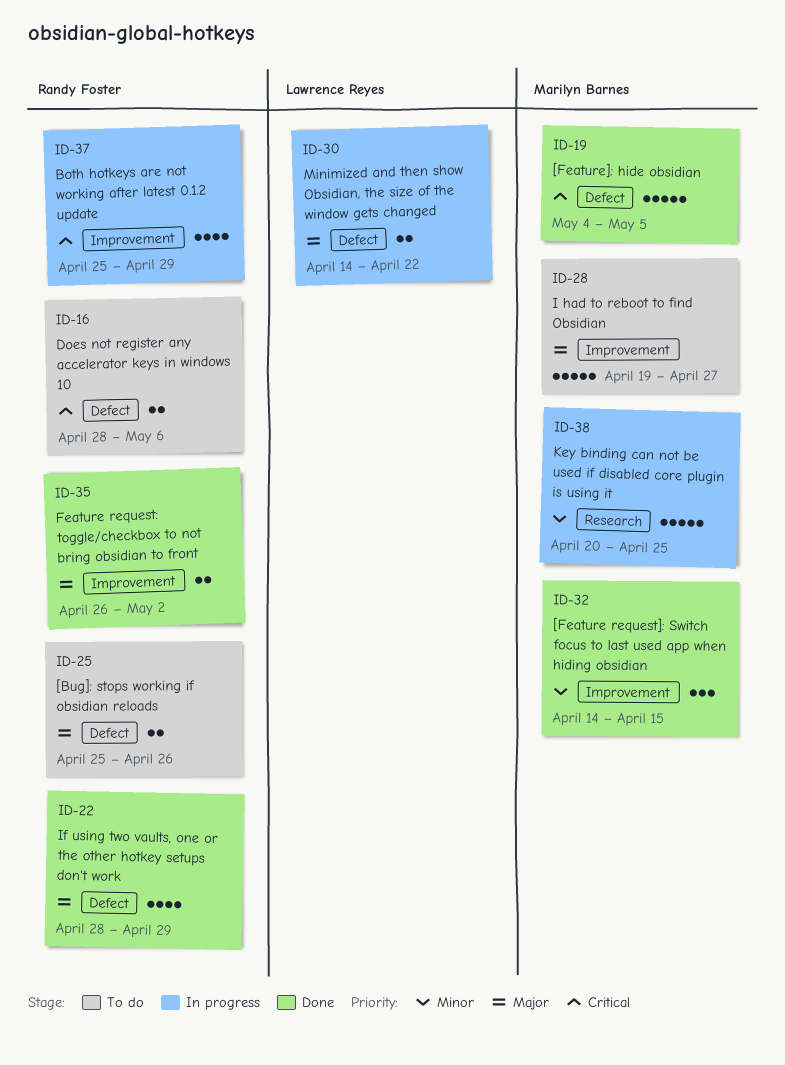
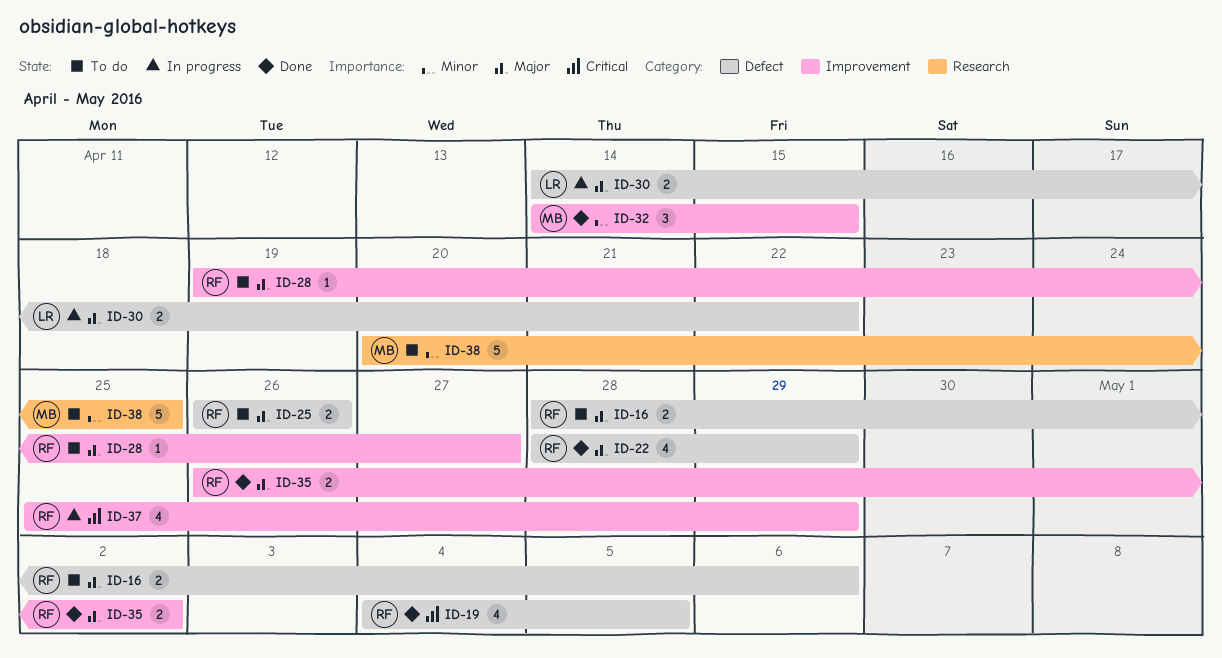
ID-16, priority: Critical -> Major
ID-19, owner: Marilyn Barnes -> Randy Foster
ID-19, estimate: 5 -> 4
ID-25, start: Apr 25 -> Apr 26
ID-28, owner: Marilyn Barnes -> Randy Foster
ID-28, estimate: 5 -> 1
ID-38, status: In progress -> To do

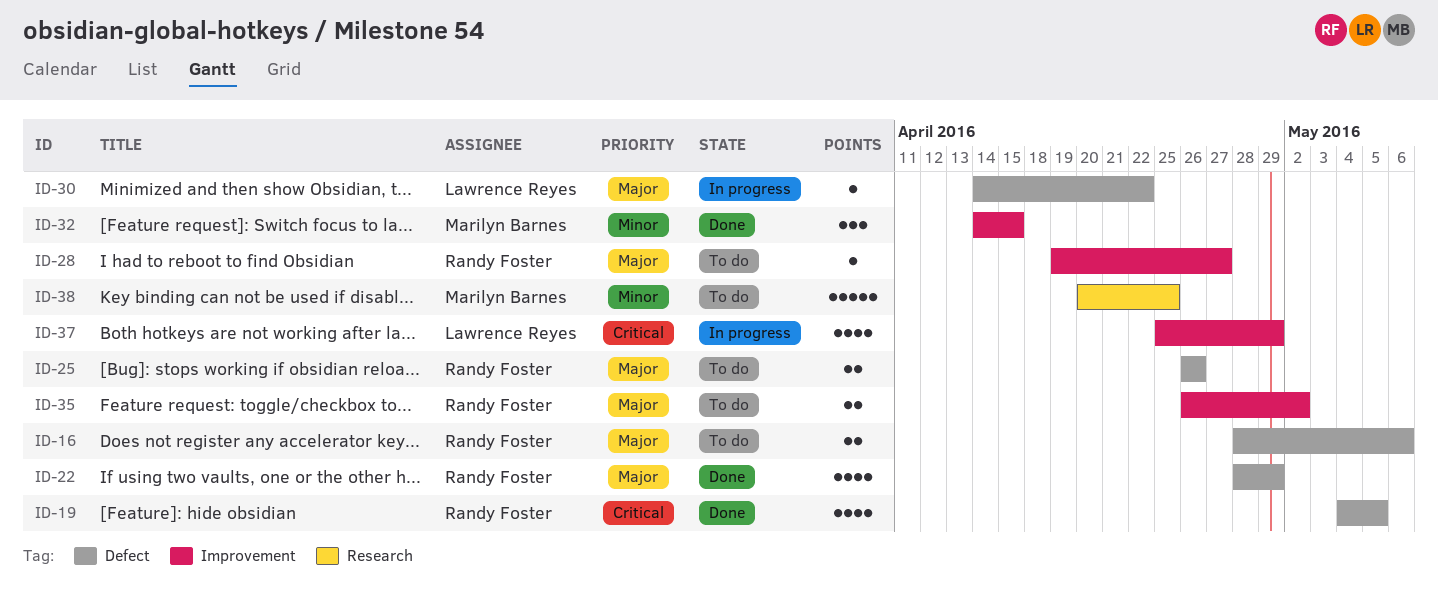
ID-30, estimate: 2 -> 1
ID-35, status: Done -> To do
ID-37, owner: Randy Foster -> Lawrence Reyes

